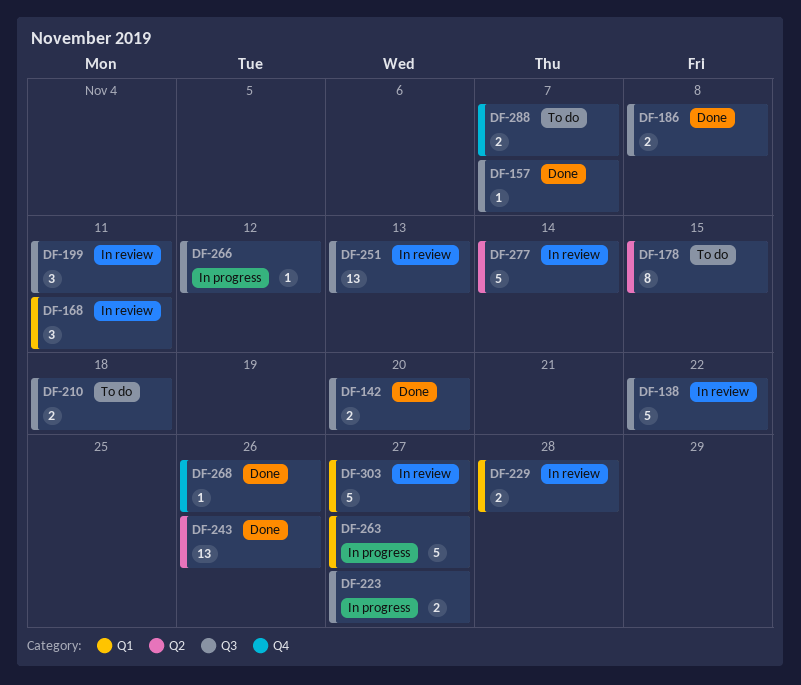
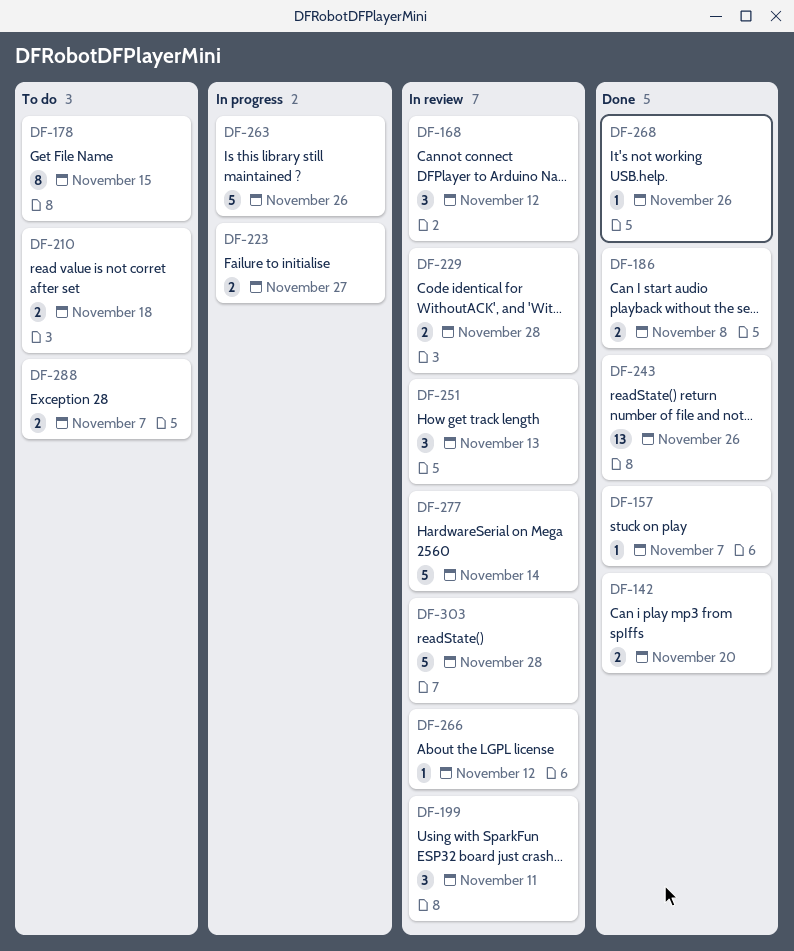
DF-138: present -> none
DF-168, due: Nov 11 -> Nov 12
DF-251, estimate: 13 -> 3
DF-263, due: Nov 27 -> Nov 26
DF-266, status: In progress -> In review
DF-303, due: Nov 27 -> Nov 28

